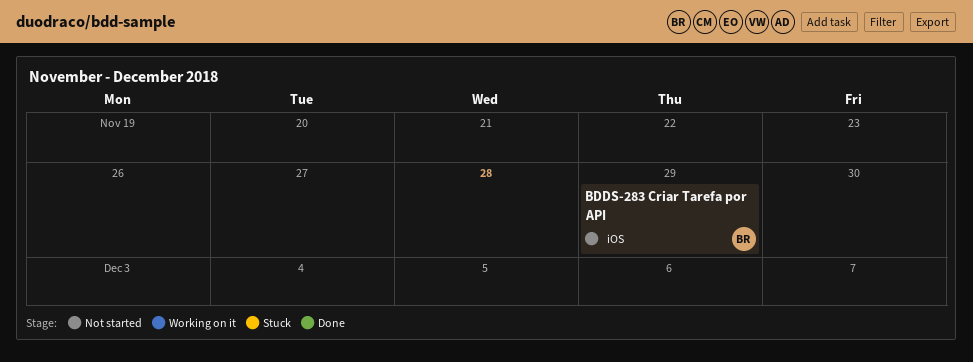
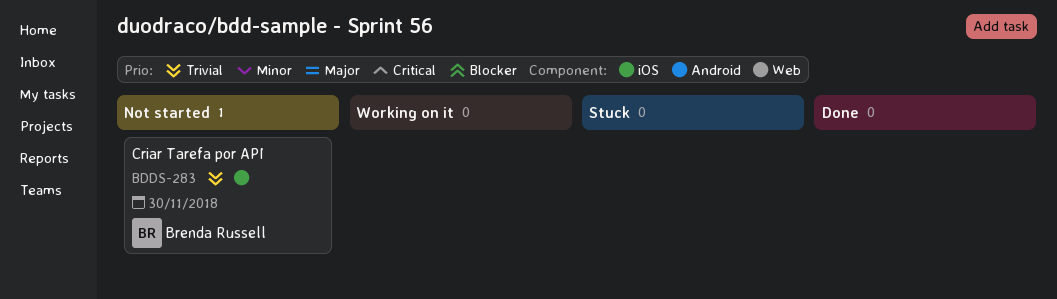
BDDS-283, due: Nov 29 -> Nov 30

